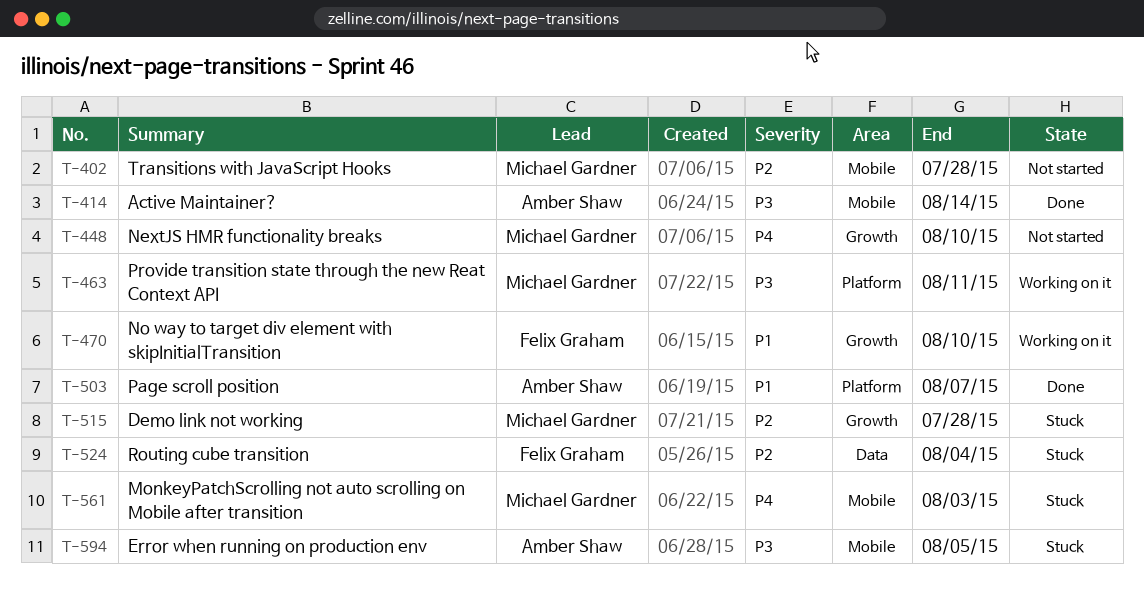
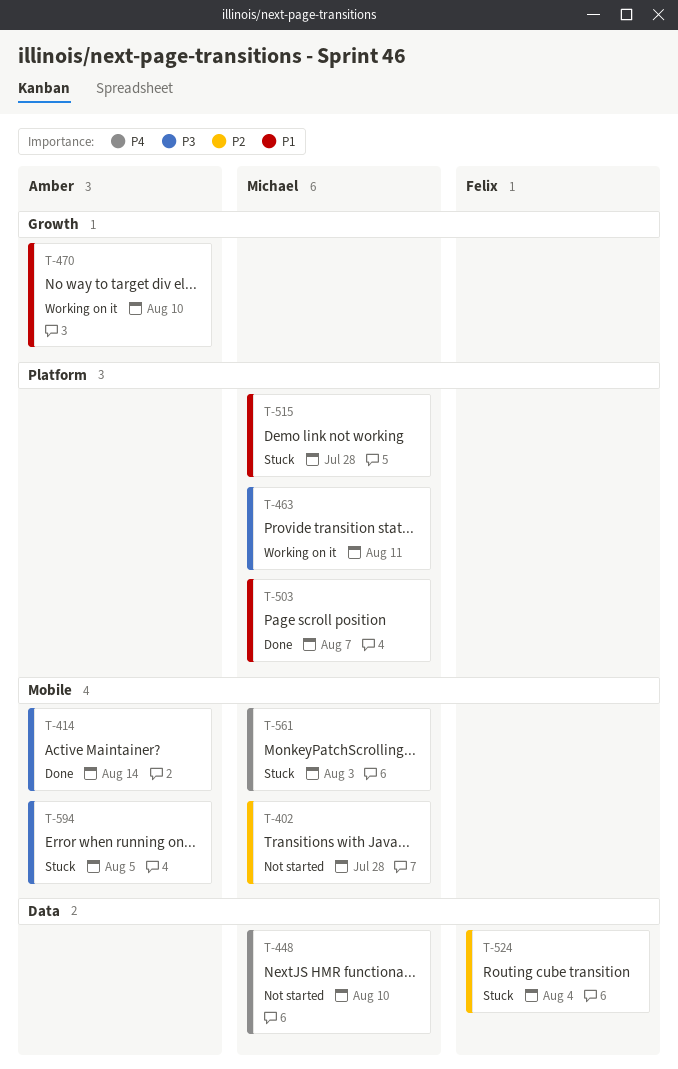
T-448, label: Growth -> Data
T-470, owner: Felix Graham -> Amber Shaw
T-503, owner: Amber Shaw -> Michael Gardner
T-515, priority: P2 -> P1
T-515, label: Growth -> Platform

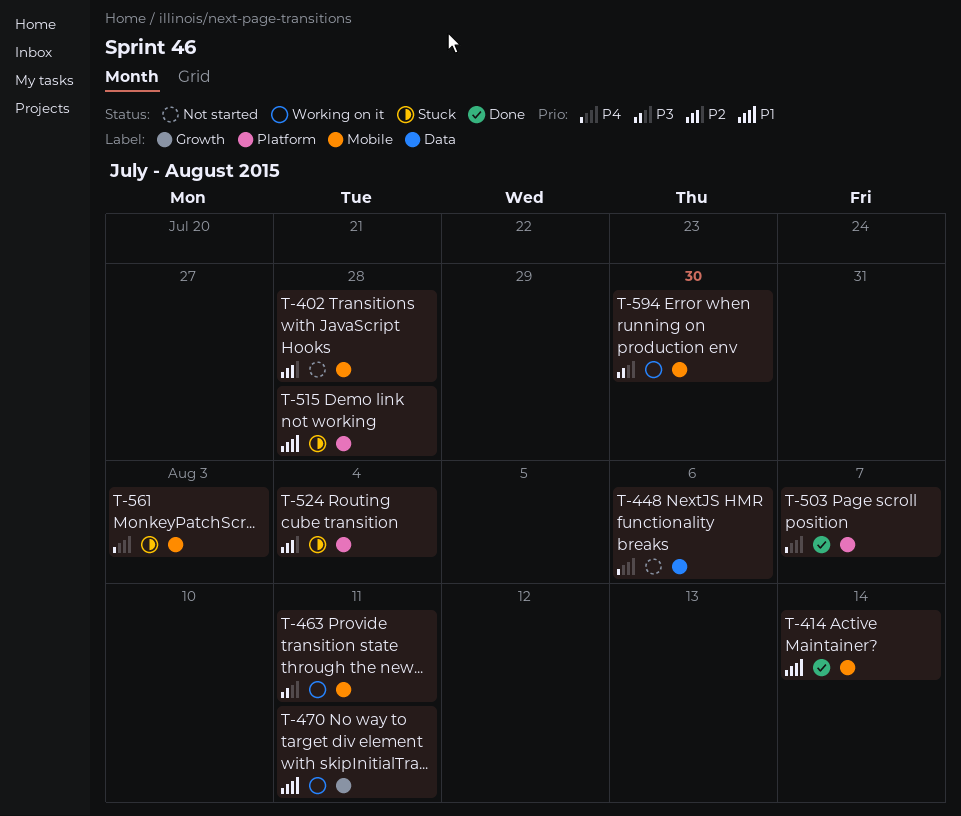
T-414, priority: P3 -> P1
T-448, due: Aug 10 -> Aug 6
T-463, label: Platform -> Mobile
T-470, due: Aug 10 -> Aug 11
T-503, priority: P1 -> P4
T-524, label: Data -> Platform
T-594, status: Stuck -> Working on it
T-594, due: Aug 5 -> Jul 30

